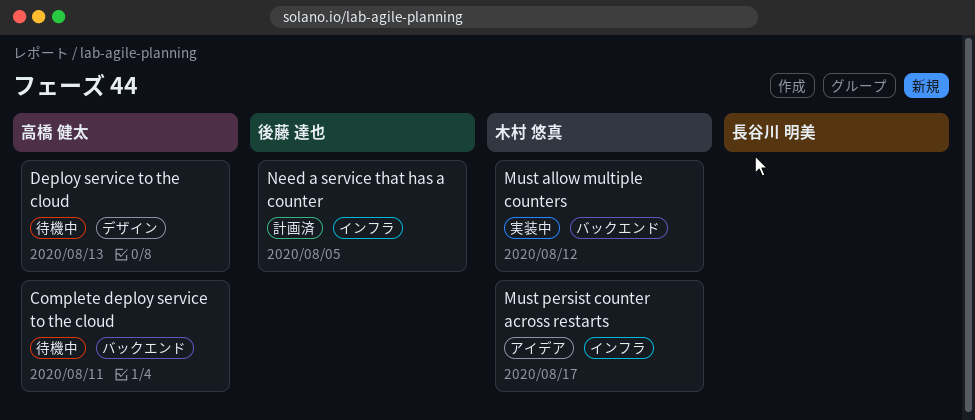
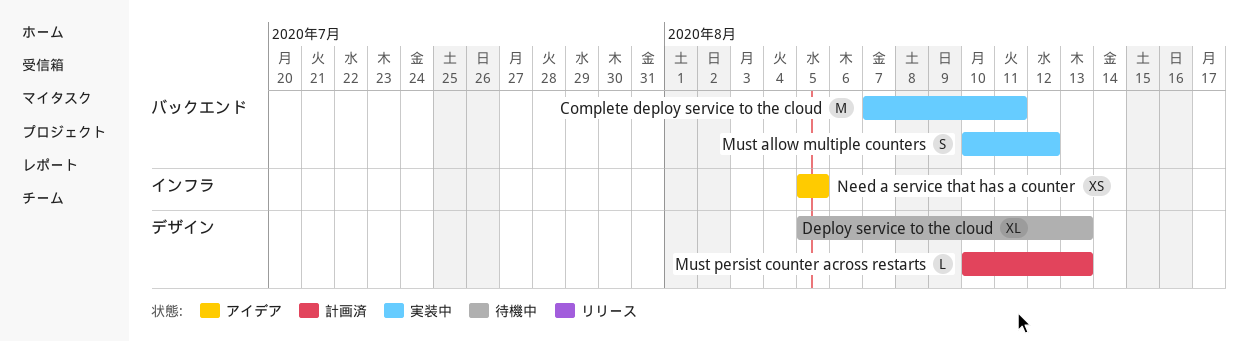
Complete deploy service to the cloud, status: 待機中 -> 実装中
Must persist counter across restarts, status: アイデア -> 計画済
Must persist counter across restarts, label: インフラ -> デザイン
Must persist counter across restarts, due: Aug 17 -> Aug 13
Need a service that has a counter, status: 計画済 -> アイデア

